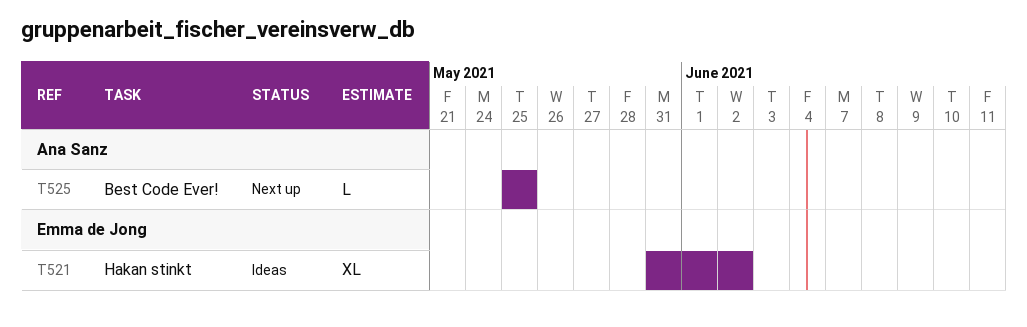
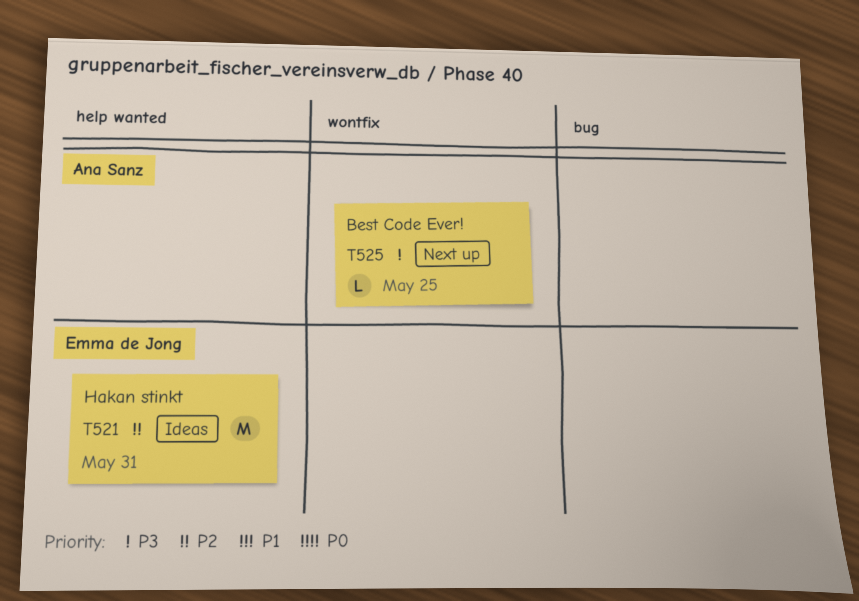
T521, estimate: XL -> M
T521, due: Jun 2 -> May 31

